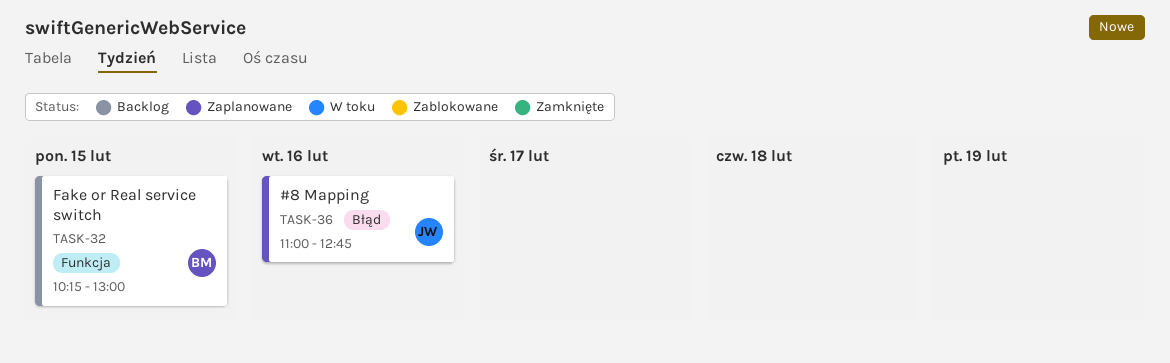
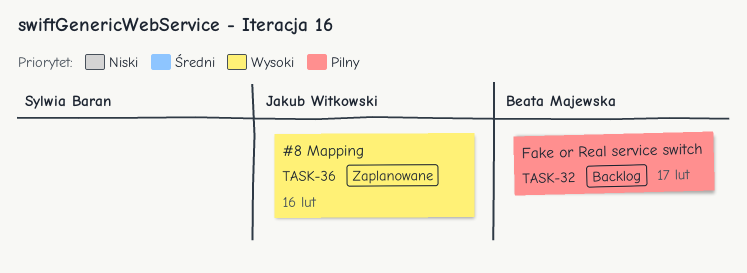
TASK-32, day: Feb 15 -> Feb 17

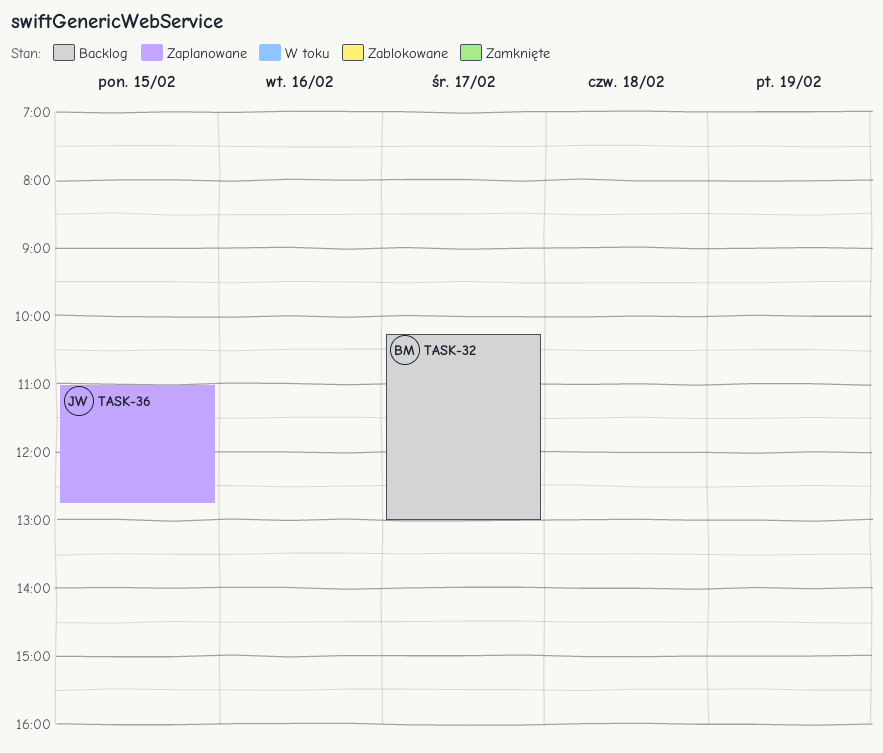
TASK-36, day: Feb 16 -> Feb 15

